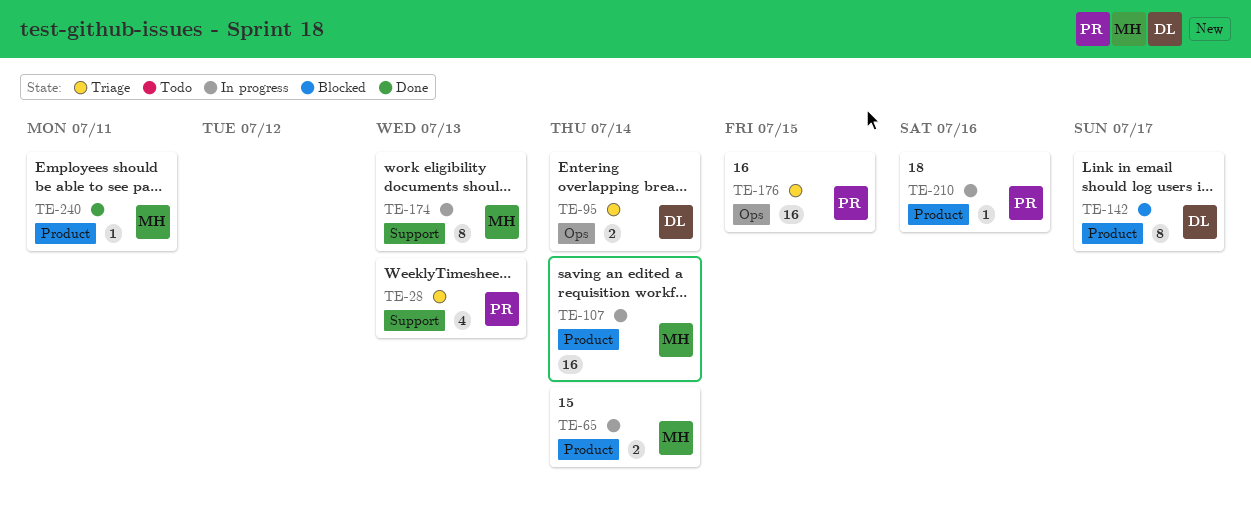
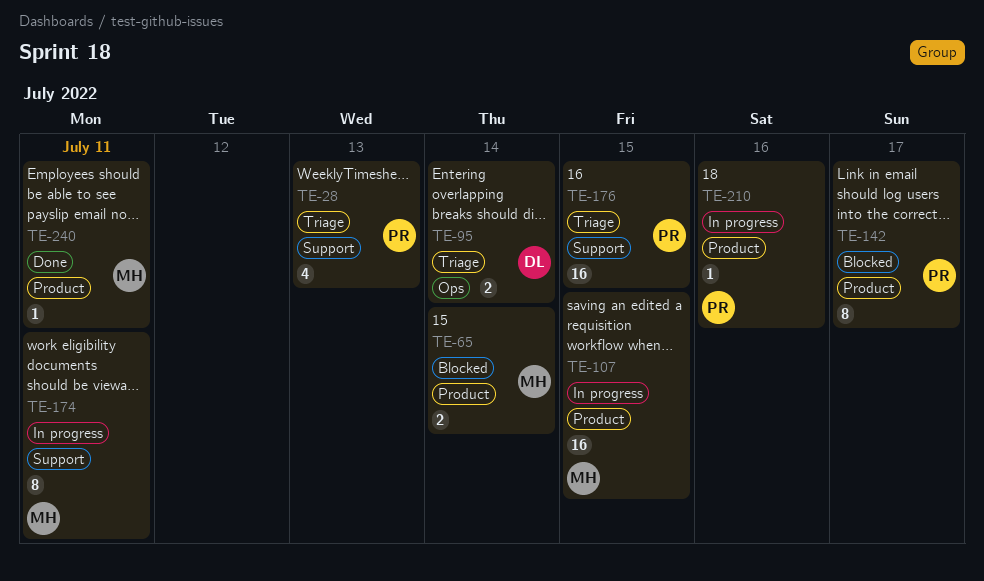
TE-65, status: In progress -> Blocked
TE-107, due: Jul 14 -> Jul 15
TE-142, owner: DL -> PR
TE-174, due: Jul 13 -> Jul 11
TE-176, label: Ops -> Support

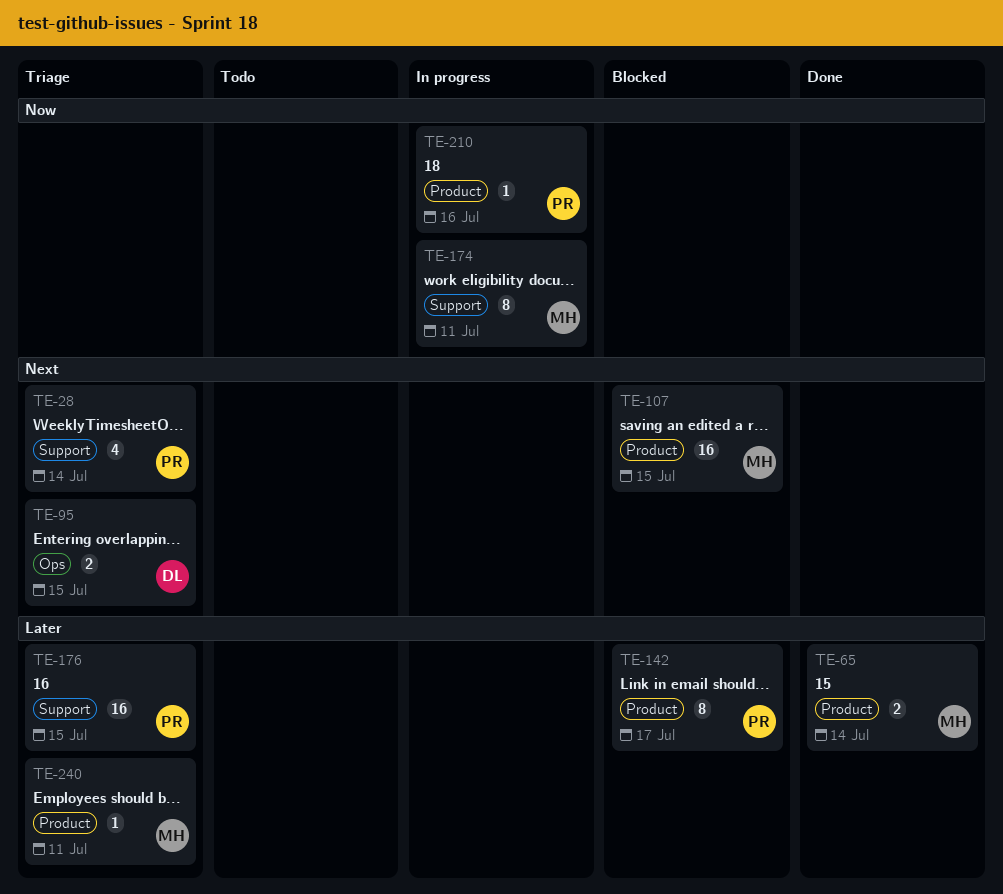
TE-28, due: Jul 13 -> Jul 14
TE-65, status: Blocked -> Done
TE-95, due: Jul 14 -> Jul 15
TE-107, status: In progress -> Blocked
TE-240, status: Done -> Triage

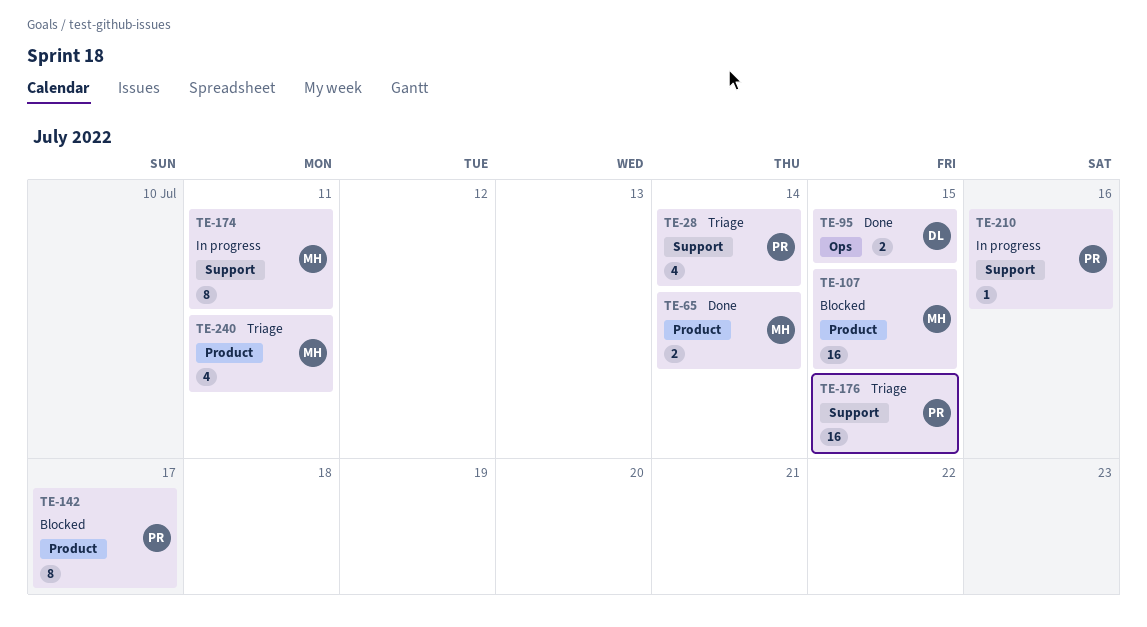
TE-95, status: Triage -> Done
TE-210, label: Product -> Support
TE-240, estimate: 1 -> 4

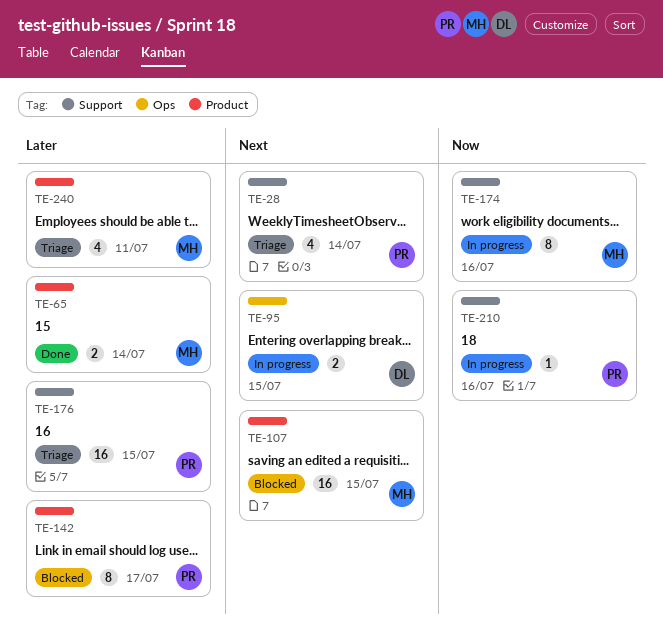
TE-95, status: Done -> In progress
TE-174, due: Jul 11 -> Jul 16

